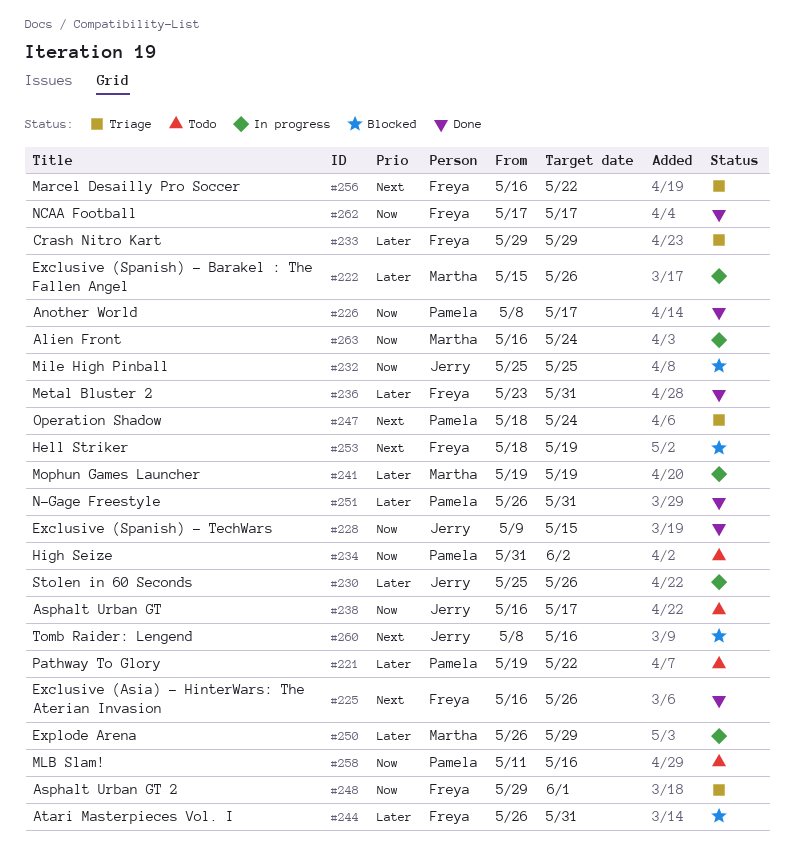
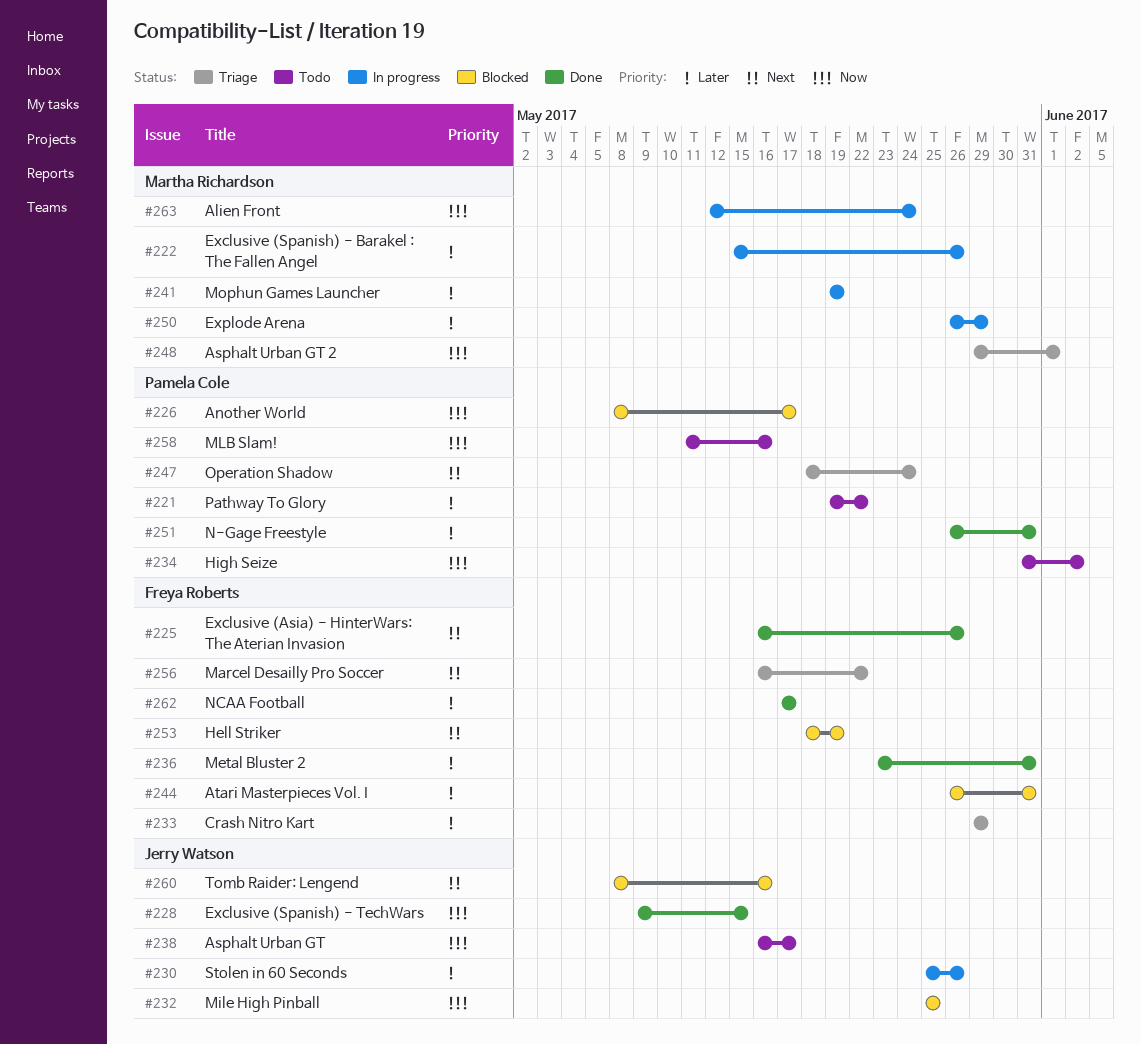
#226, status: Done -> Blocked
#248, owner: Freya Roberts -> Martha Richardson
#262, priority: Now -> Later
#263, start: May 16 -> May 12

